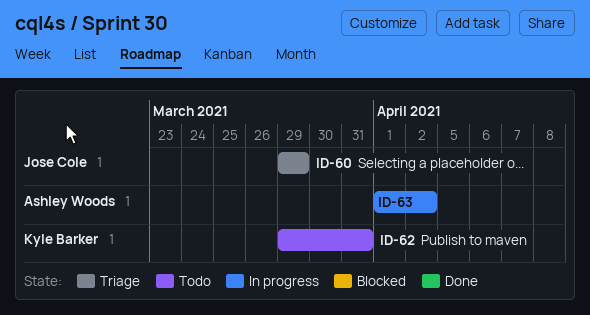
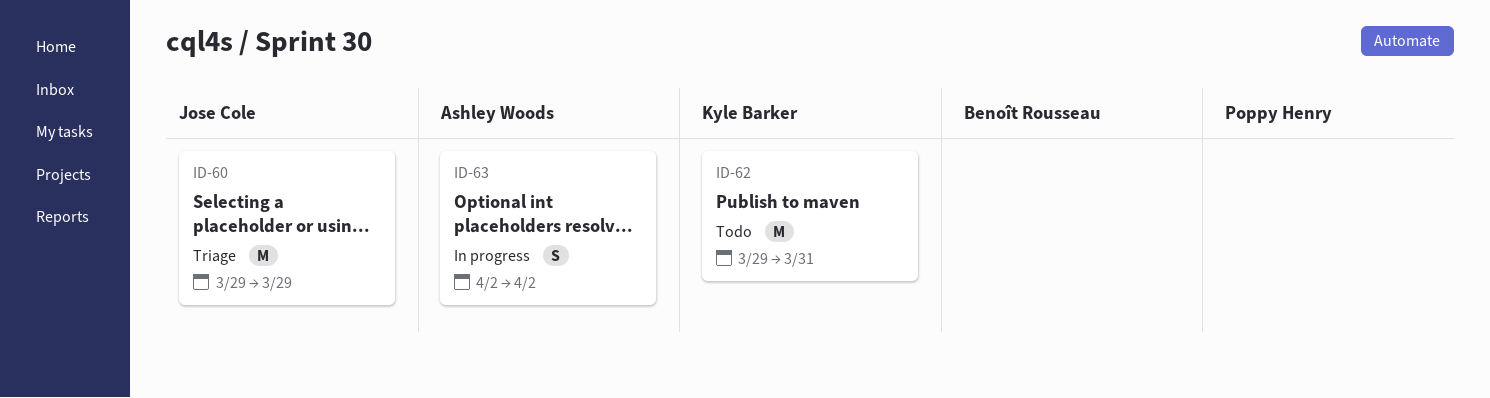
ID-63, start: Apr 1 -> Apr 2

